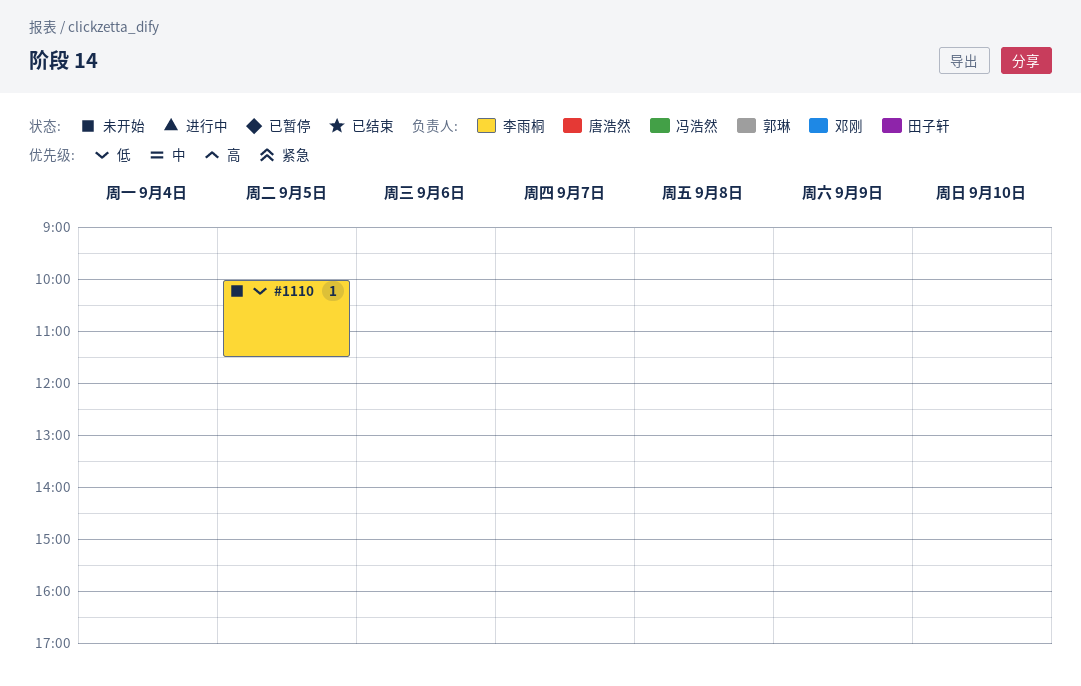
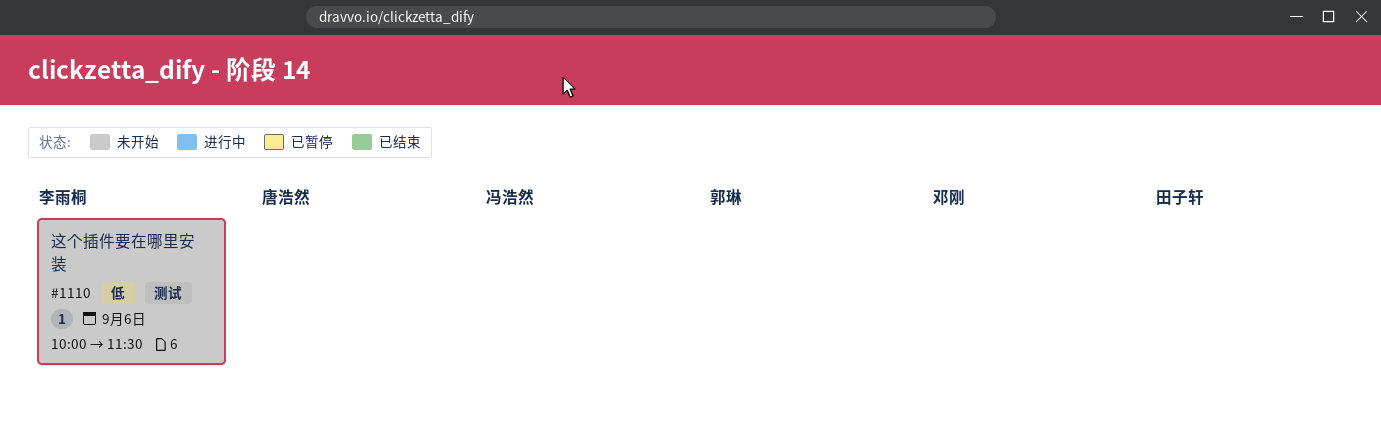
#1110, day: Sep 5 -> Sep 6

